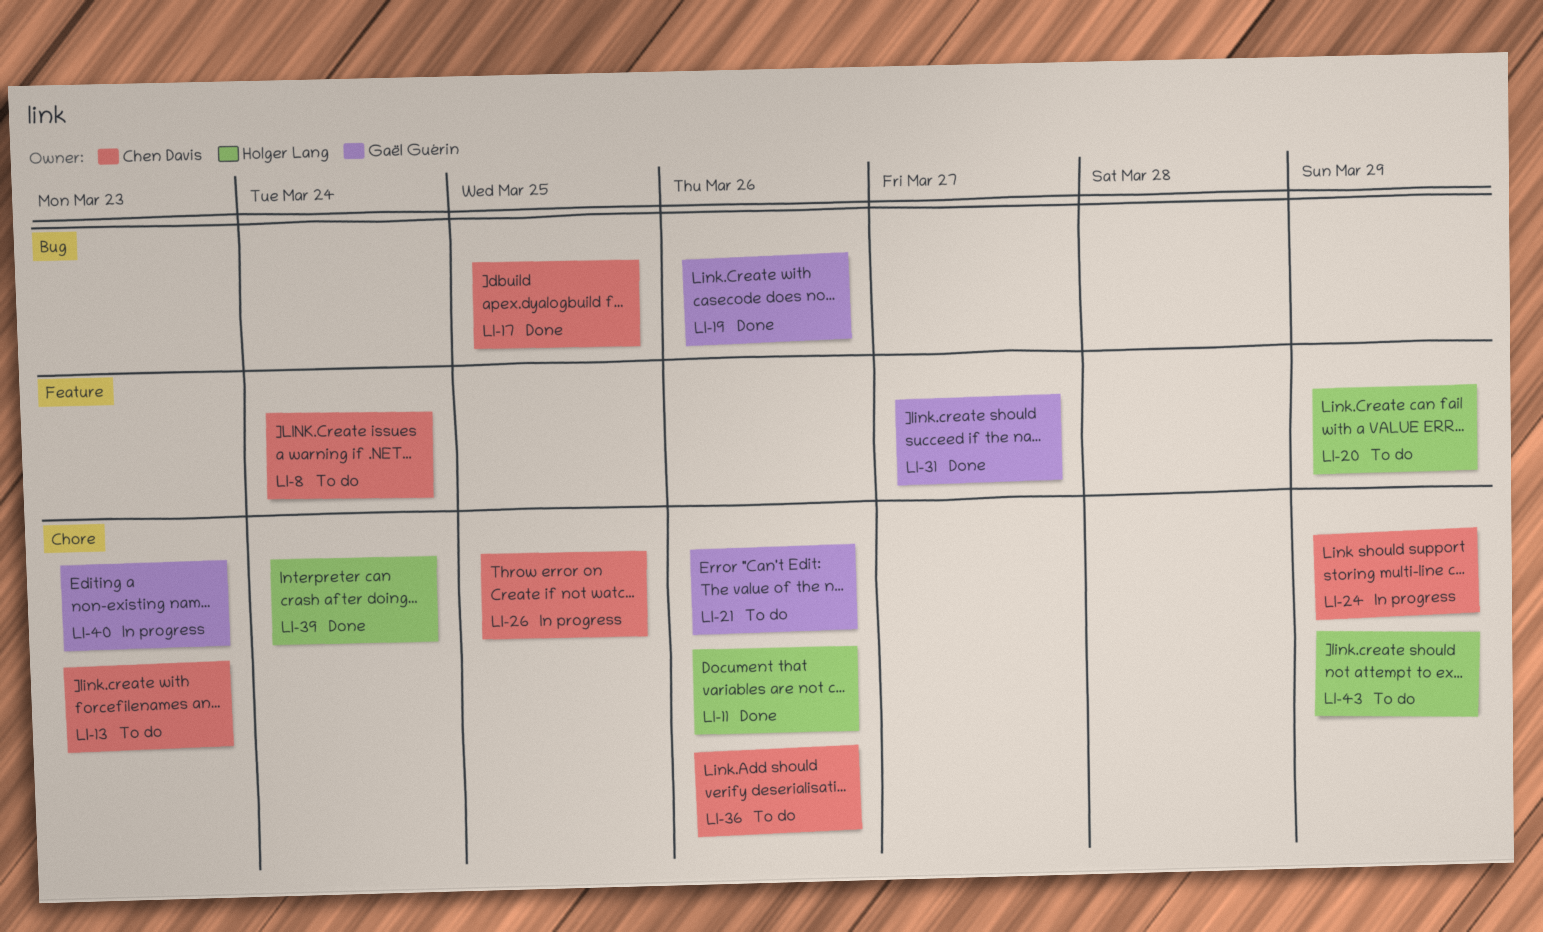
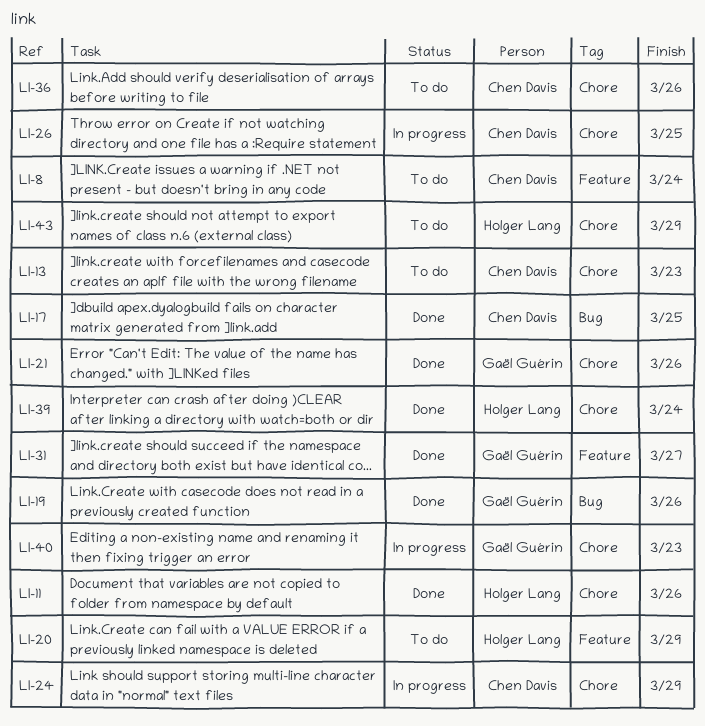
LI-21, status: To do -> Done

